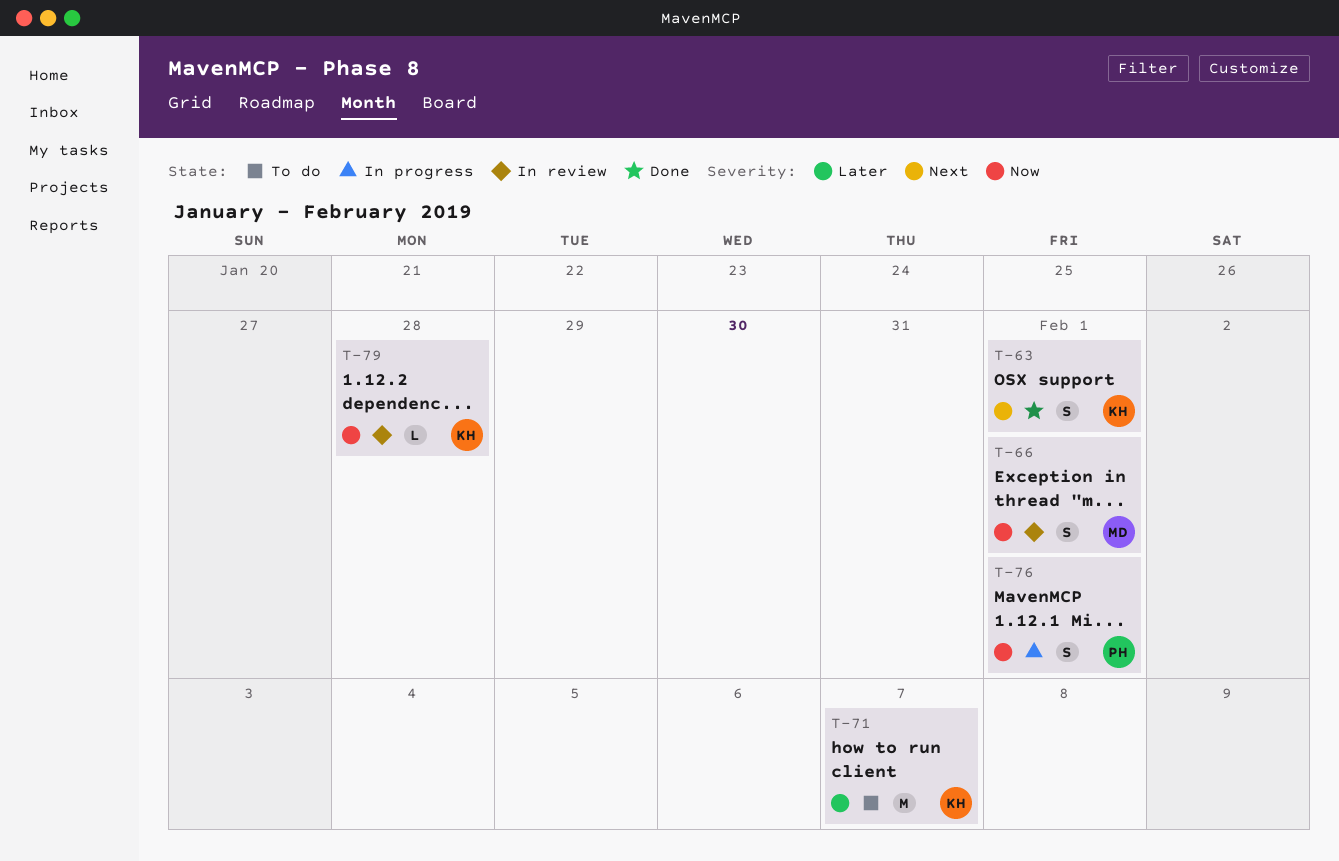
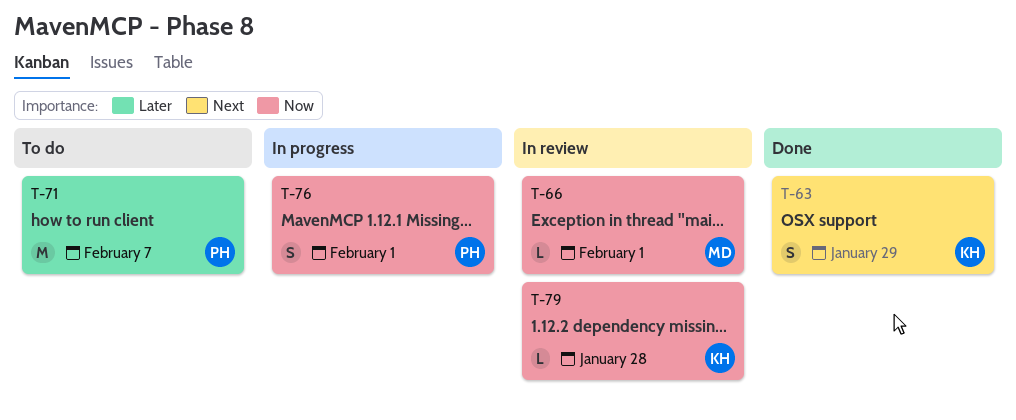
T-63, due: Feb 1 -> Jan 29
T-66, estimate: S -> L
T-71, owner: KH -> PH

